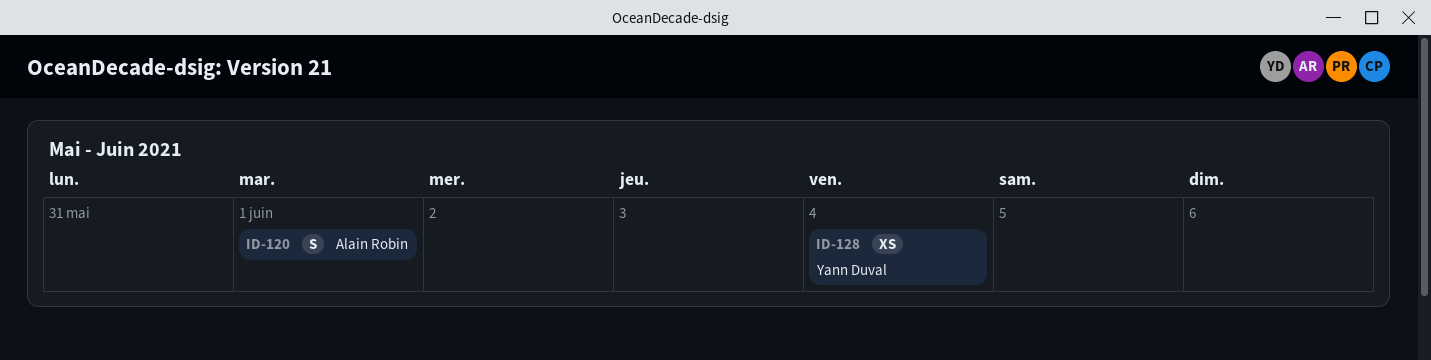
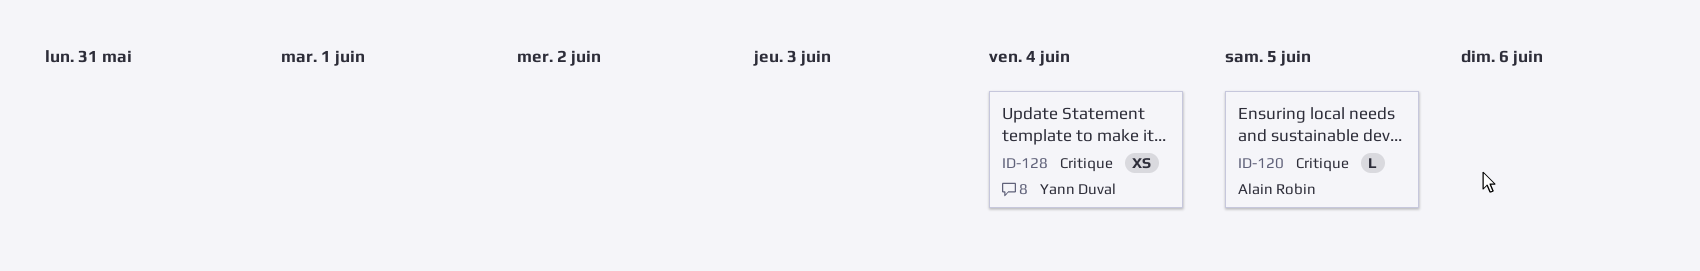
ID-120, estimate: S -> L
ID-120, due: Jun 1 -> Jun 5

